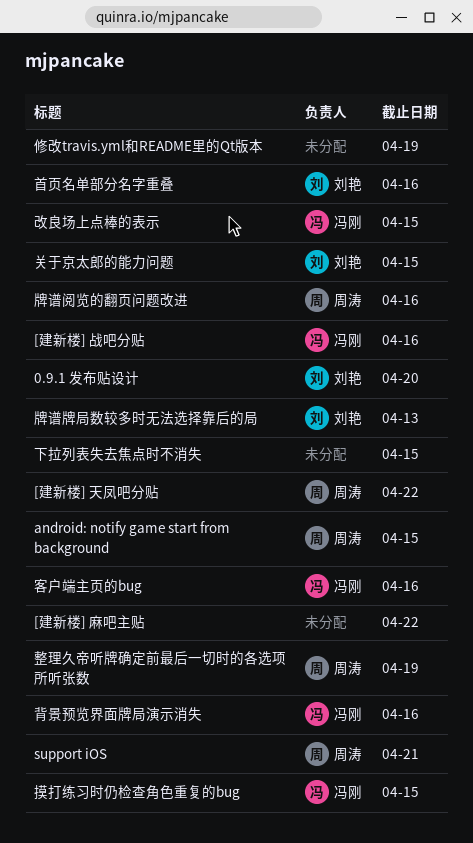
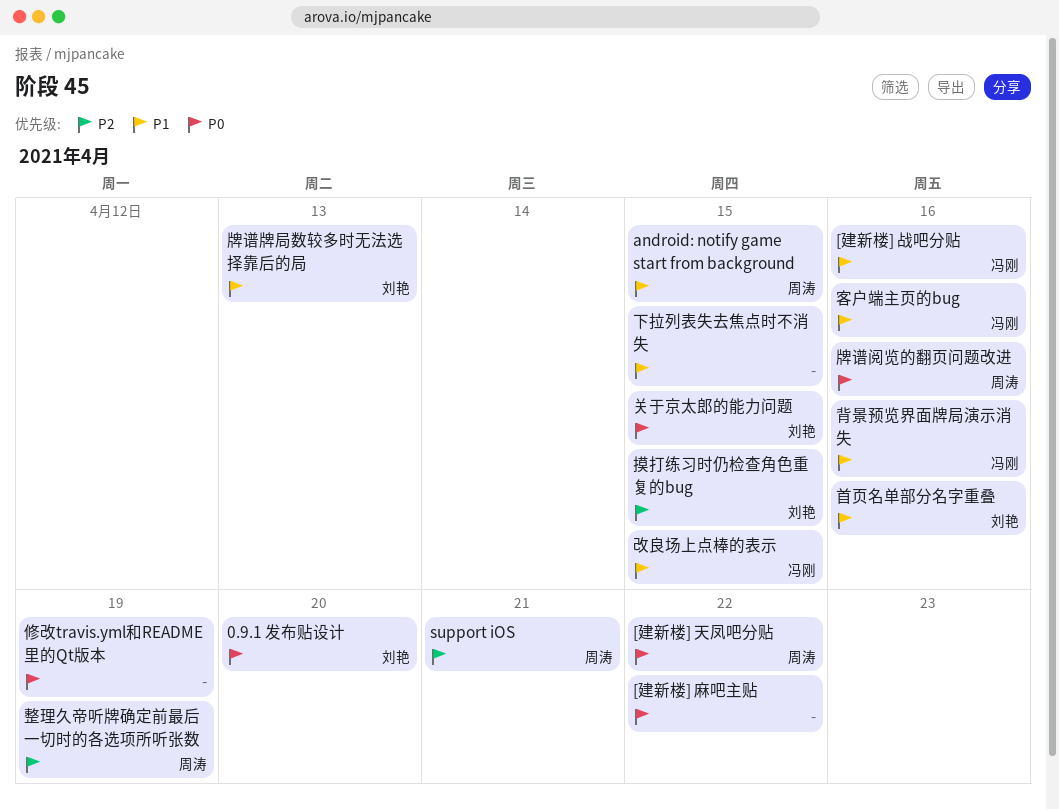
摸打练习时仍检查角色重复的bug, owner: 冯刚 -> 刘艳

